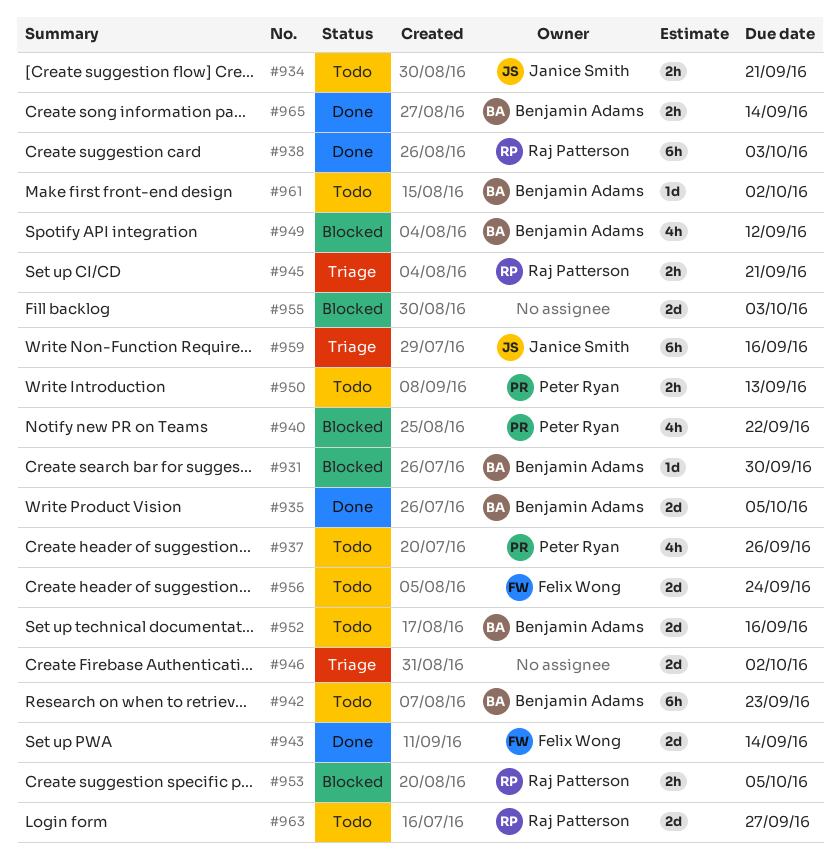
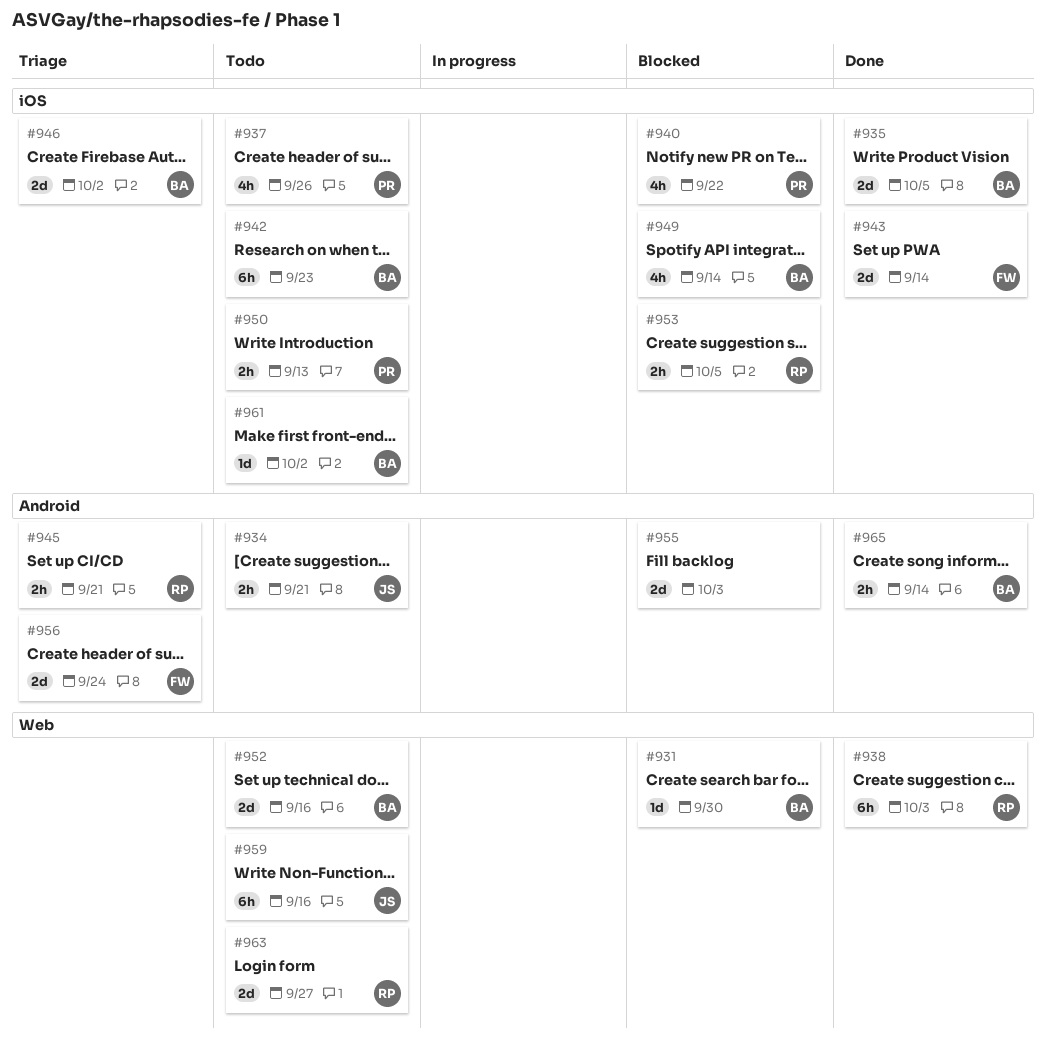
#946, owner: none -> Benjamin Adams
#949, due: Sep 12 -> Sep 14
#956, status: Todo -> Triage
#959, status: Triage -> Todo

